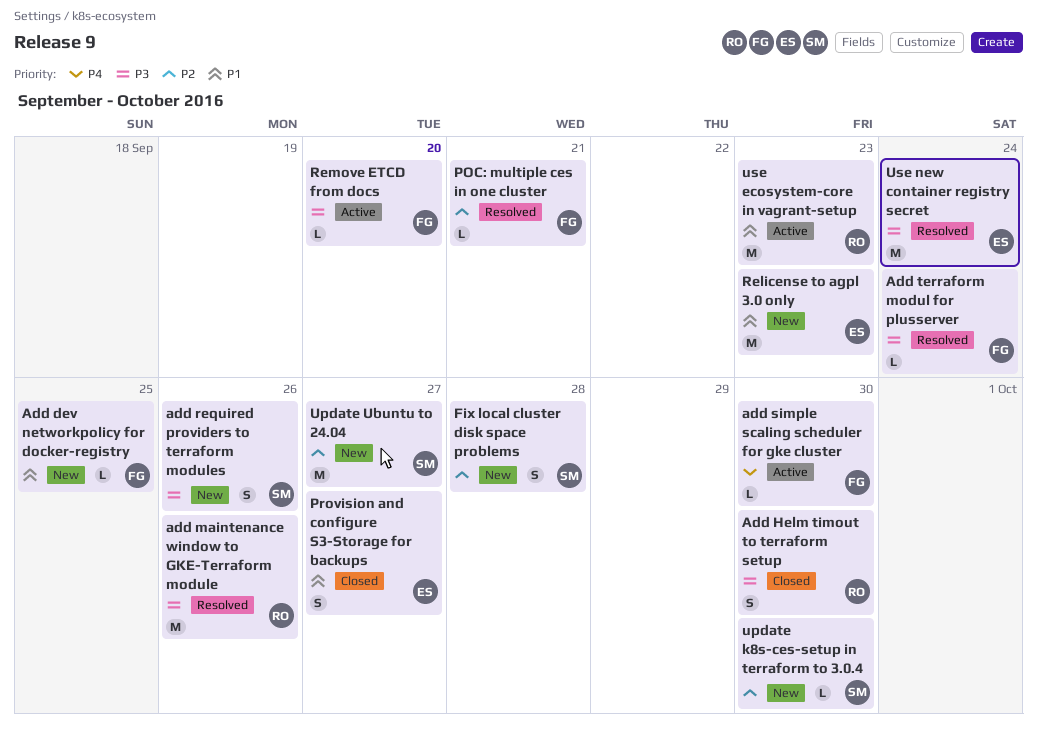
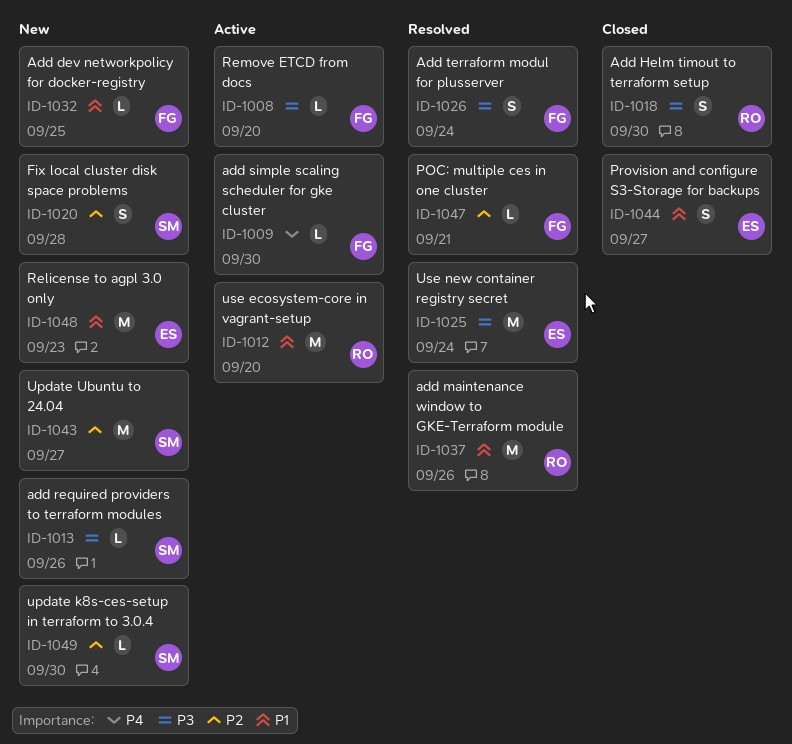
add maintenance window to GKE-Terraform module, priority: P3 -> P1
add required providers to terraform modules, estimate: S -> L
Add terraform modul for plusserver, estimate: L -> S
use ecosystem-core in vagrant-setup, due: Sep 23 -> Sep 20

